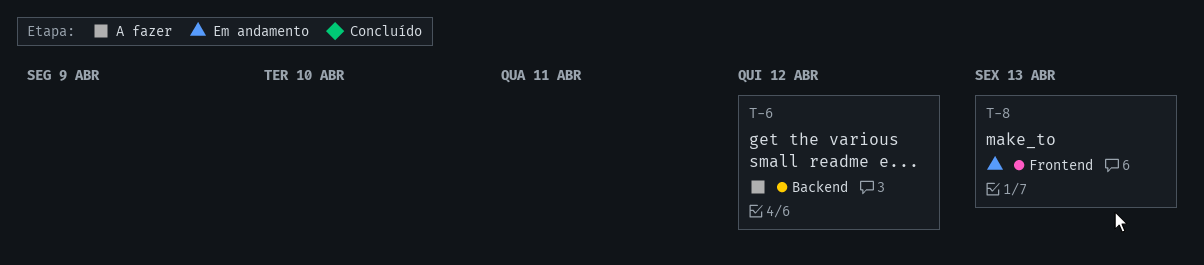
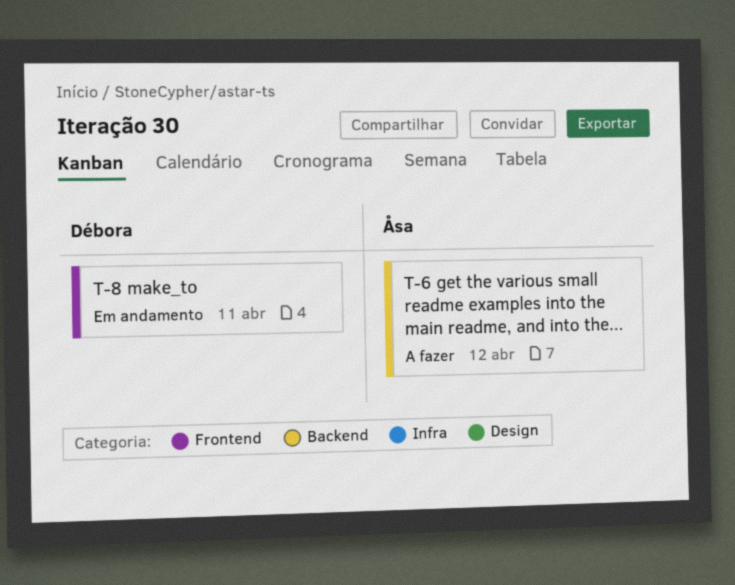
T-8, due: Apr 13 -> Apr 11

